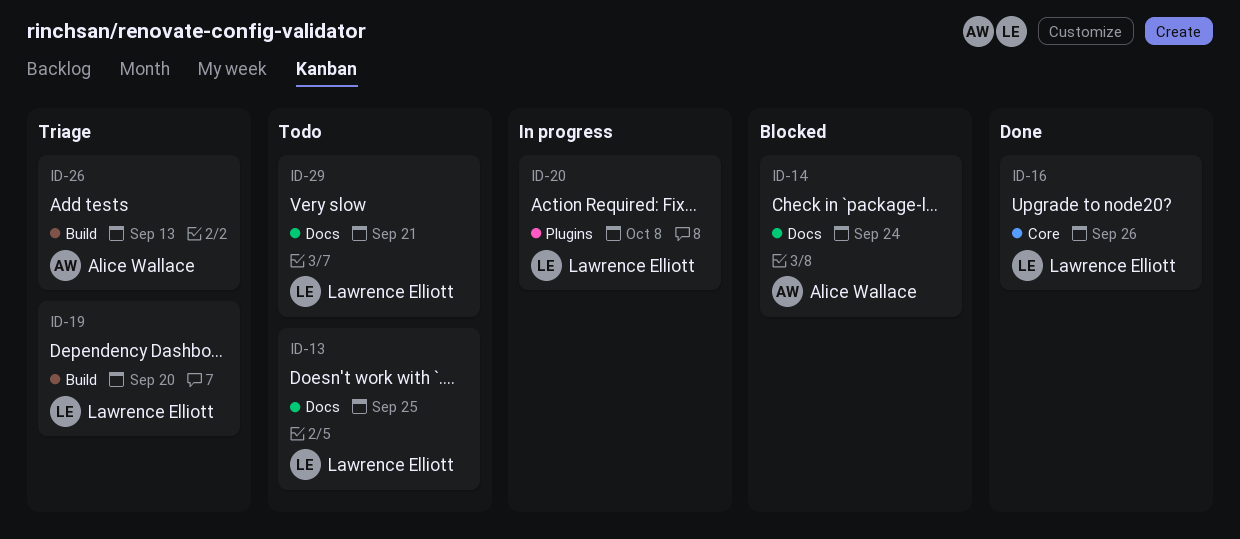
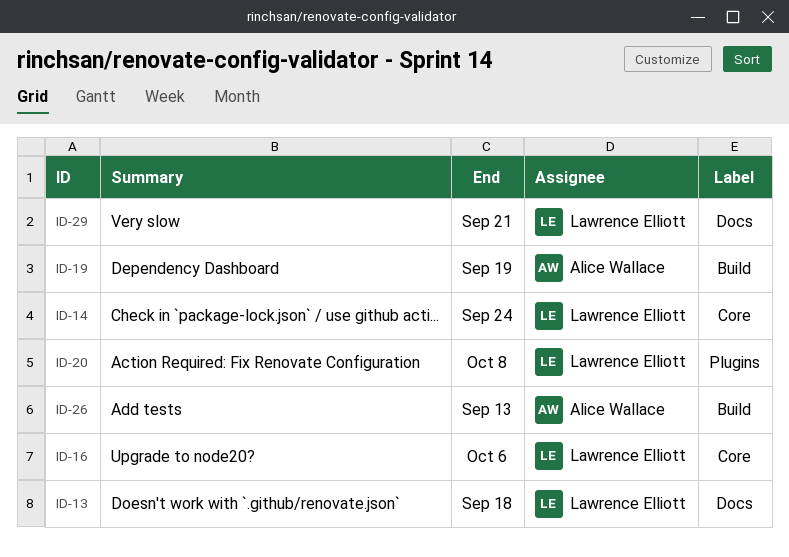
ID-13, due: Sep 25 -> Sep 18
ID-14, owner: Alice Wallace -> Lawrence Elliott
ID-14, label: Docs -> Core
ID-16, due: Sep 26 -> Oct 6
ID-19, owner: Lawrence Elliott -> Alice Wallace
ID-19, due: Sep 20 -> Sep 19

